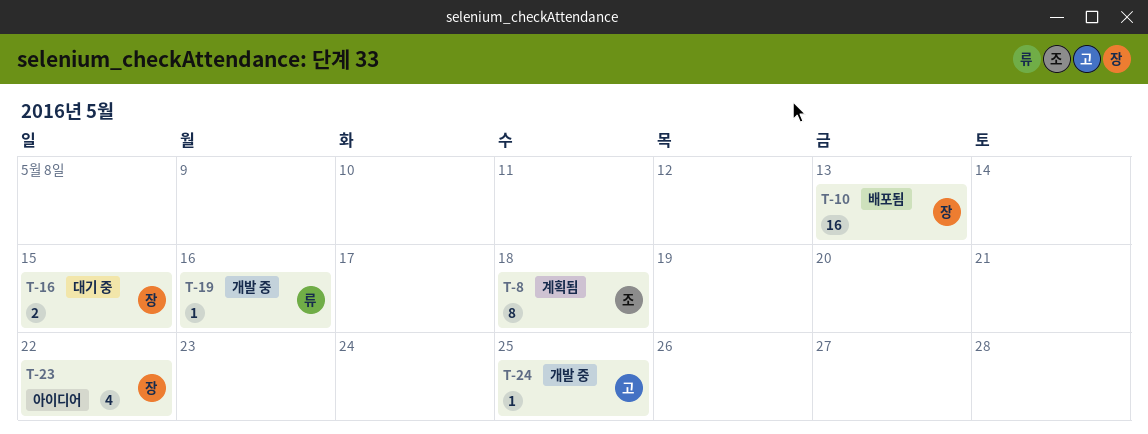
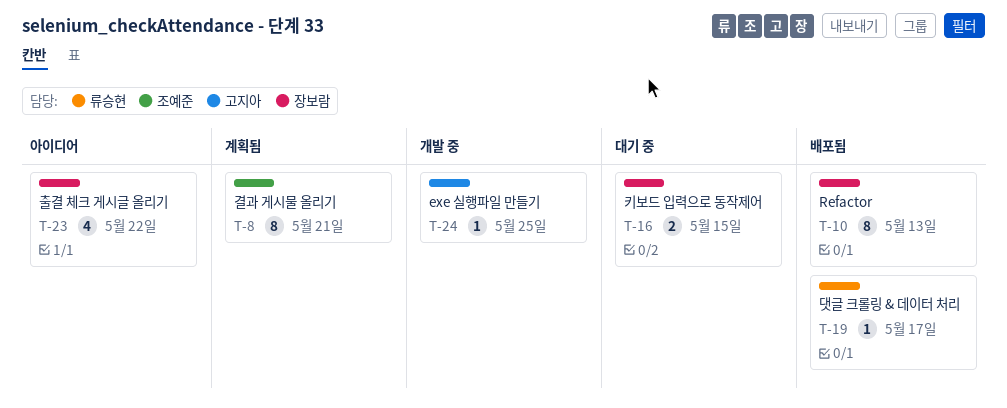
T-8, due: May 18 -> May 21
T-10, estimate: 16 -> 8
T-19, status: 개발 중 -> 배포됨
T-19, due: May 16 -> May 17

